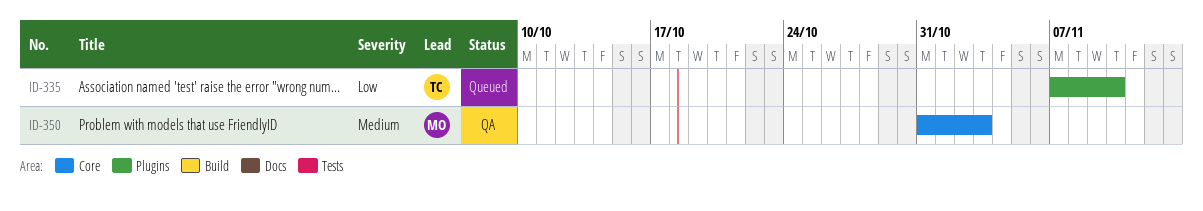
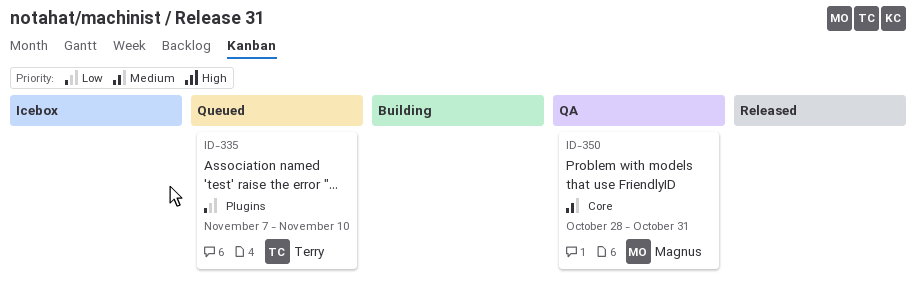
ID-350, start: Oct 31 -> Oct 28
ID-350, due: Nov 3 -> Oct 31

